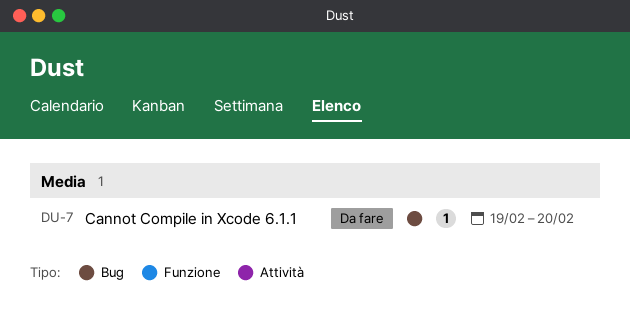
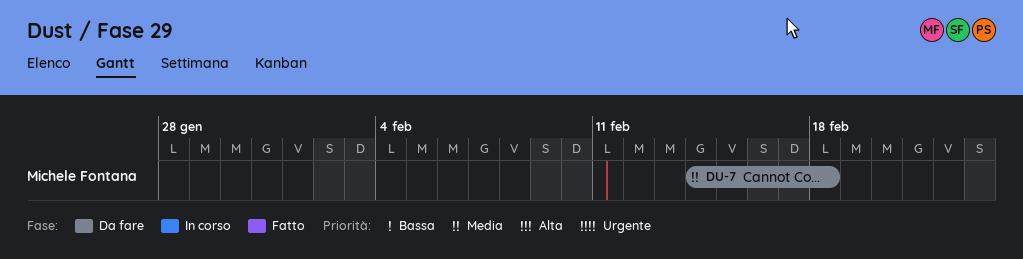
DU-7, start: Feb 19 -> Feb 14
DU-7, due: Feb 20 -> Feb 18

